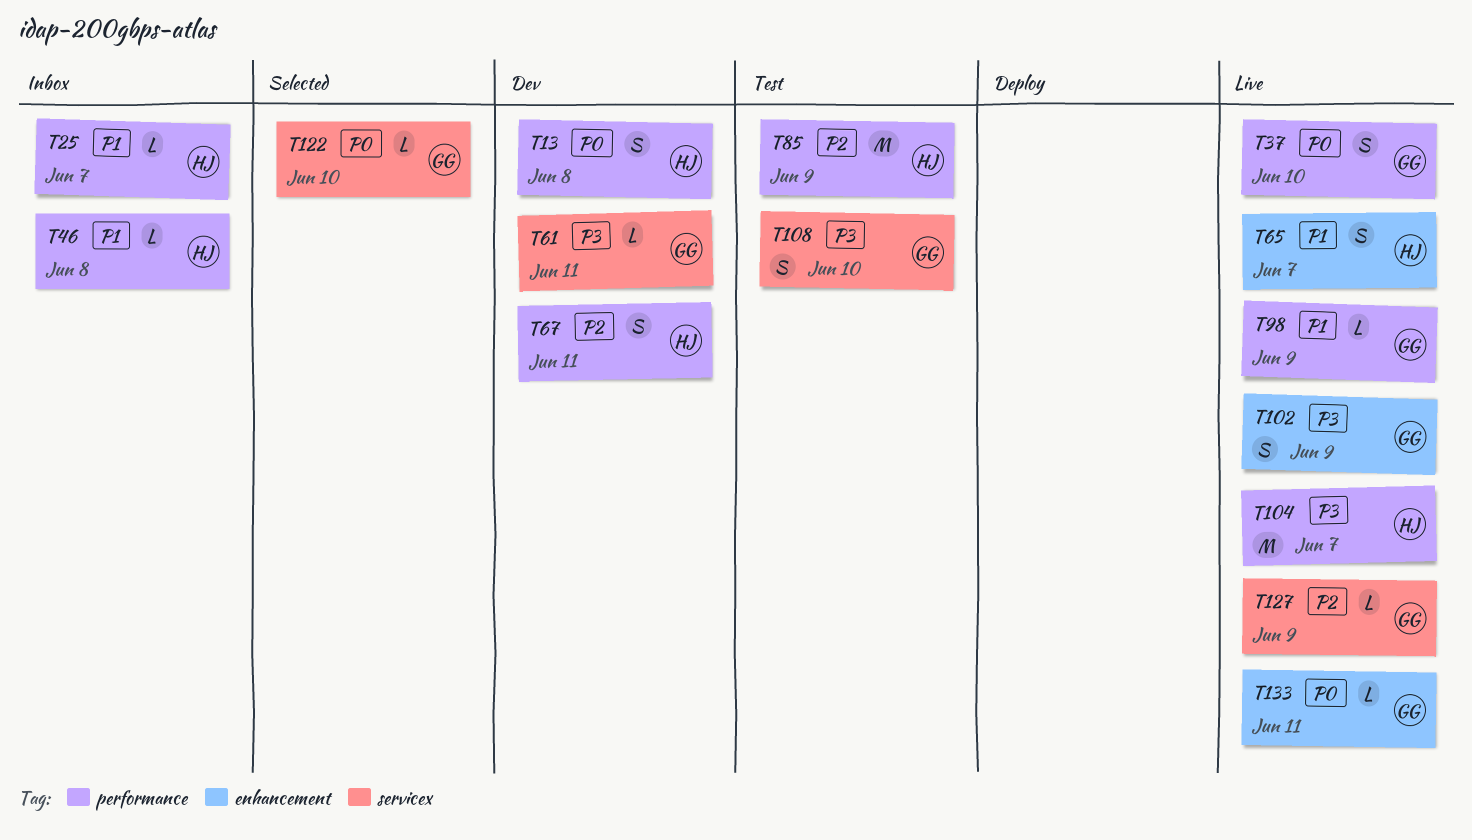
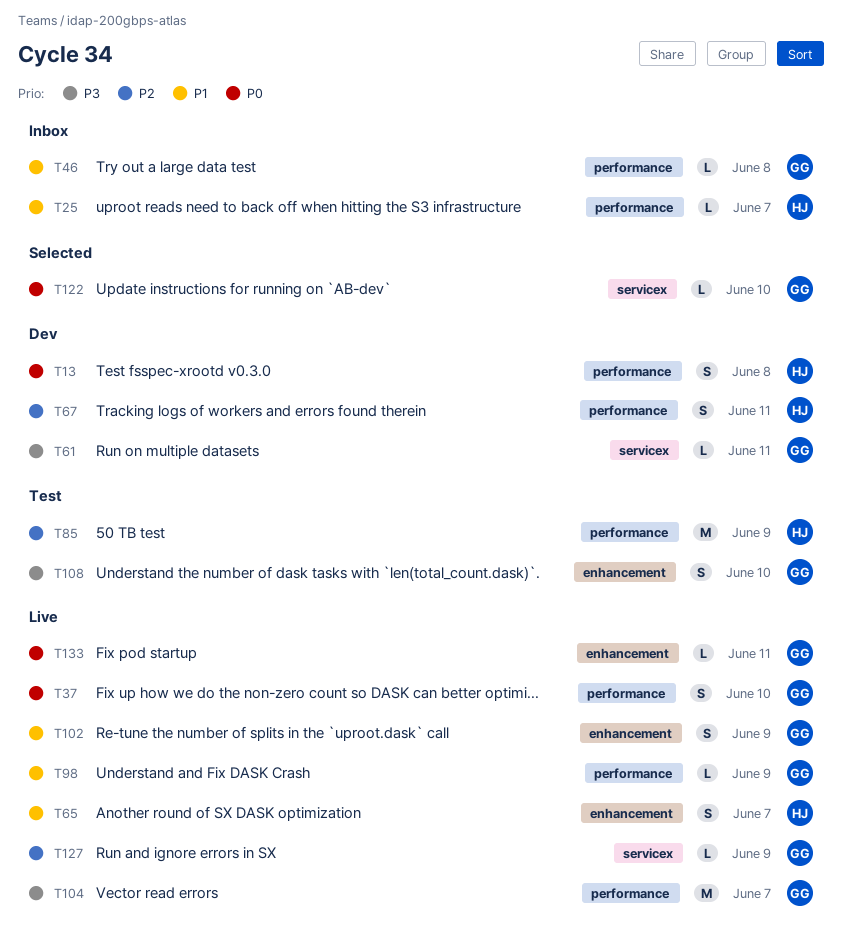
T46, owner: HJ -> GG
T102, priority: P3 -> P1
T104, owner: HJ -> GG
T108, label: servicex -> enhancement

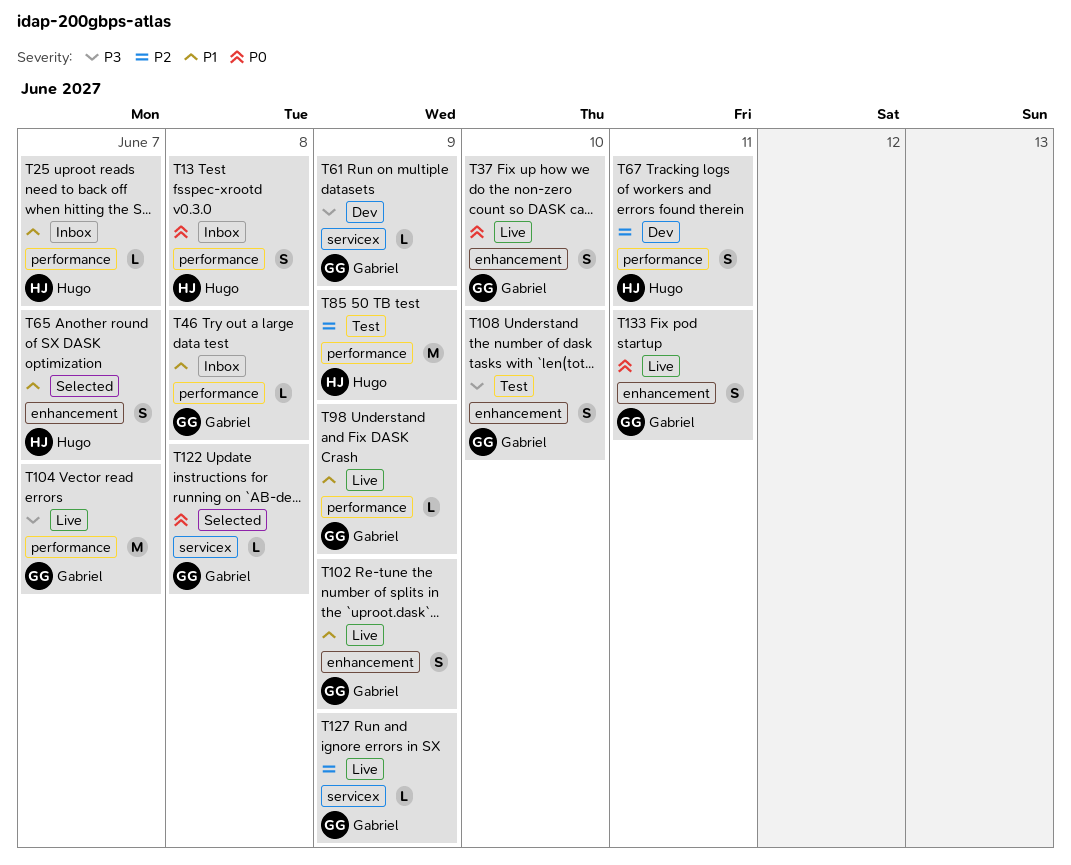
T13, status: Dev -> Inbox
T37, label: performance -> enhancement
T61, due: Jun 11 -> Jun 9
T65, status: Live -> Selected
T122, due: Jun 10 -> Jun 8
T133, estimate: L -> S

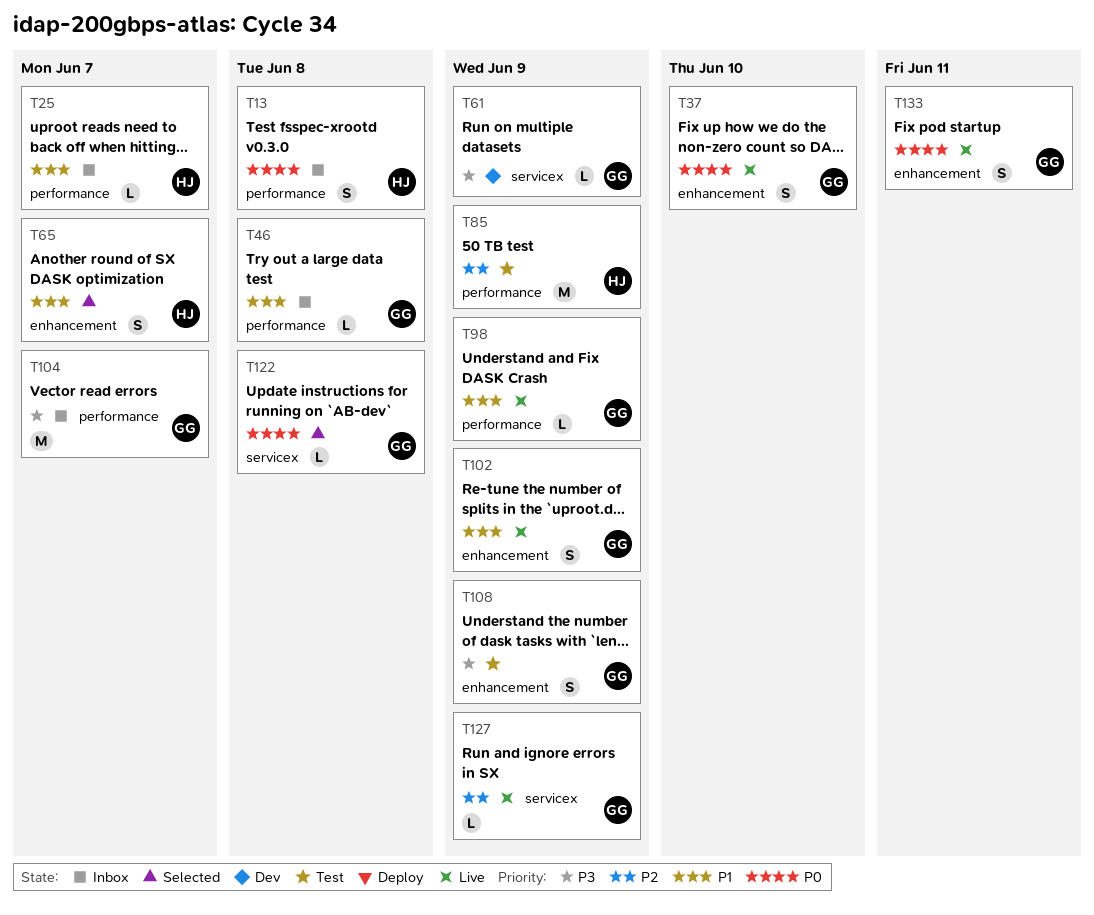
T67: present -> none
T104, status: Live -> Inbox
T108, due: Jun 10 -> Jun 9

